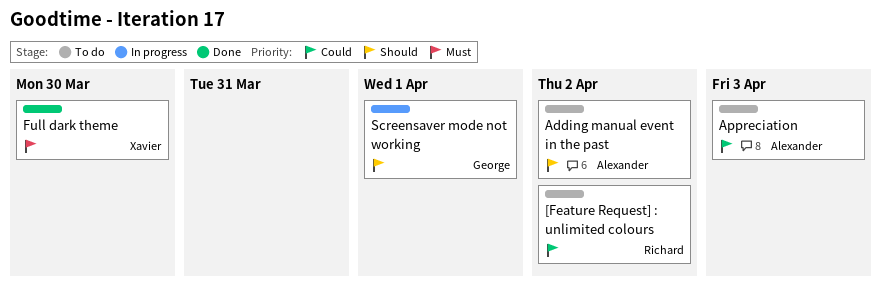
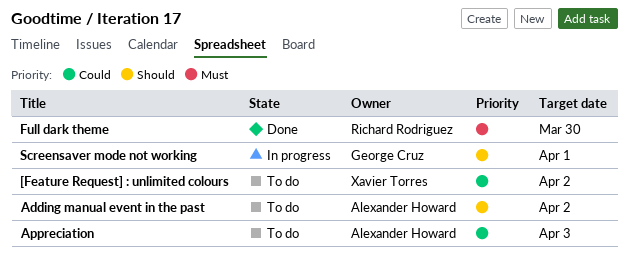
[Feature Request] : unlimited colours, owner: Richard Rodriguez -> Xavier Torres
Full dark theme, owner: Xavier Torres -> Richard Rodriguez

